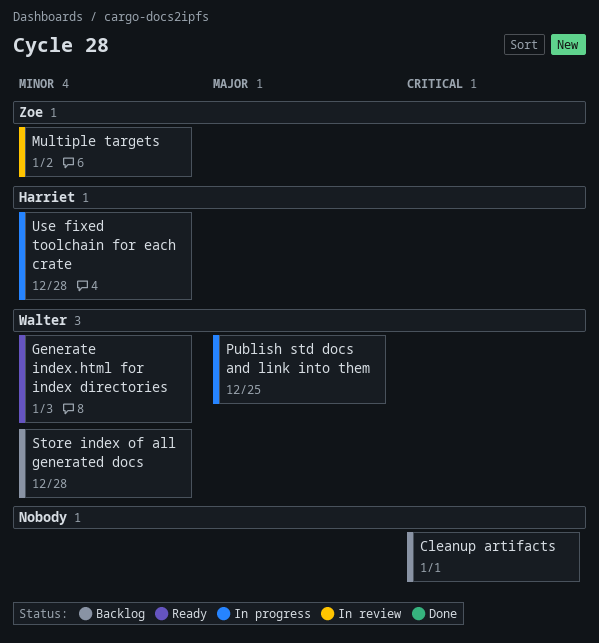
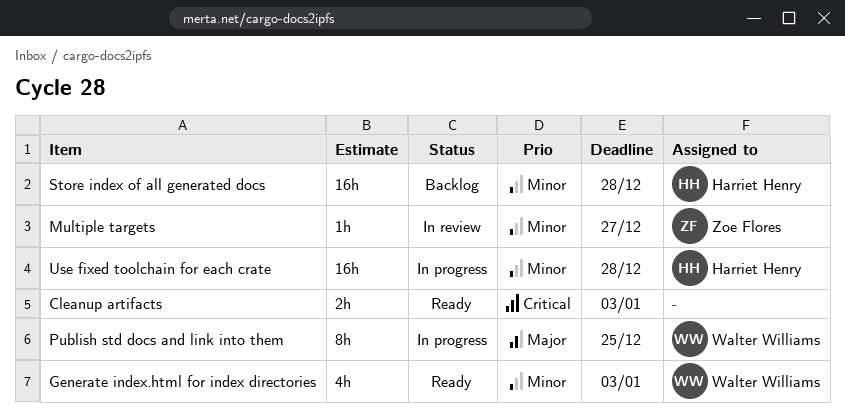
Cleanup artifacts, status: Backlog -> Ready
Cleanup artifacts, due: Jan 1 -> Jan 3
Multiple targets, due: Jan 2 -> Dec 27
Store index of all generated docs, owner: Walter Williams -> Harriet Henry

